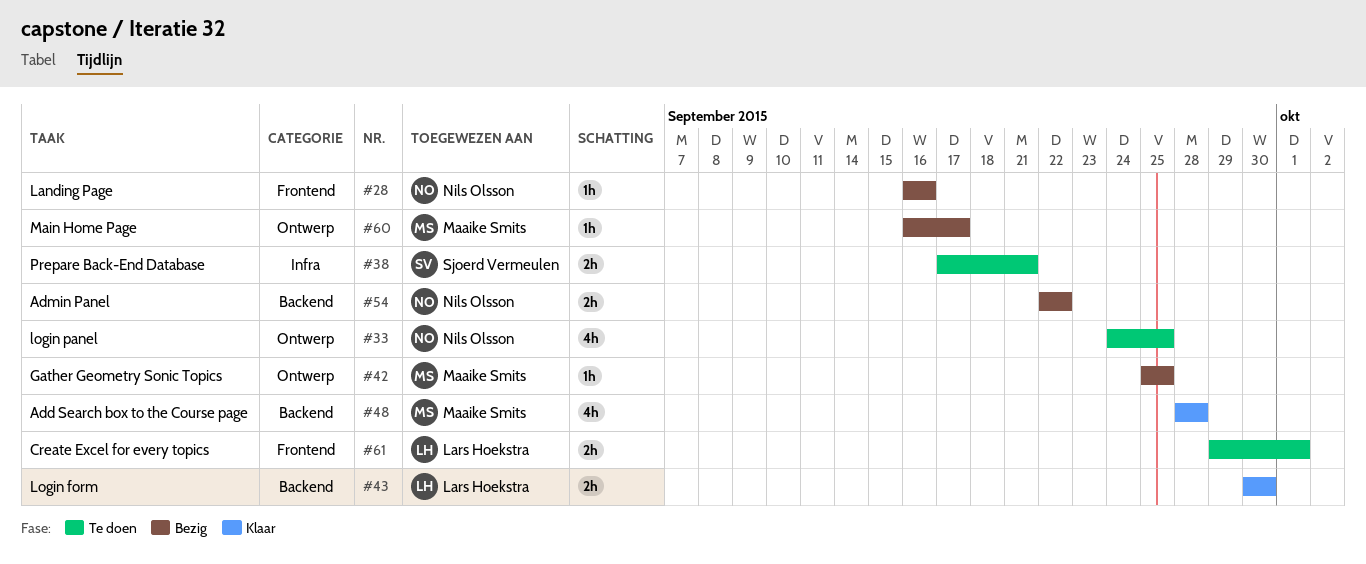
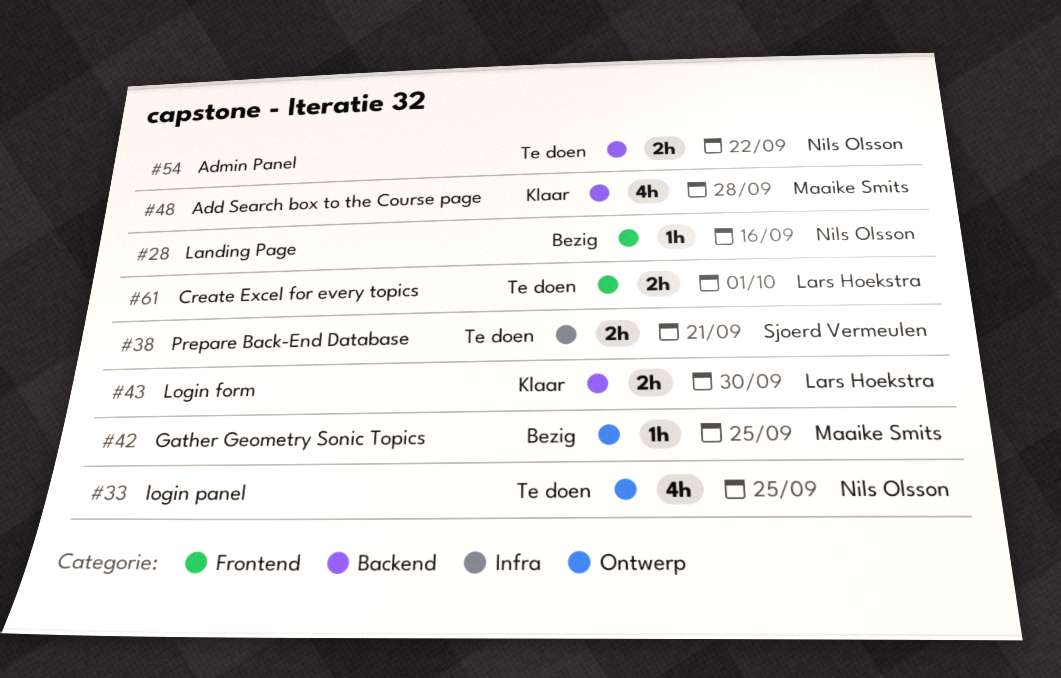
#54, status: Bezig -> Te doen
#60: present -> none

